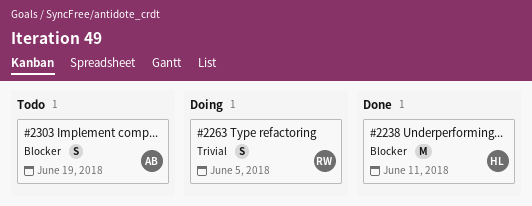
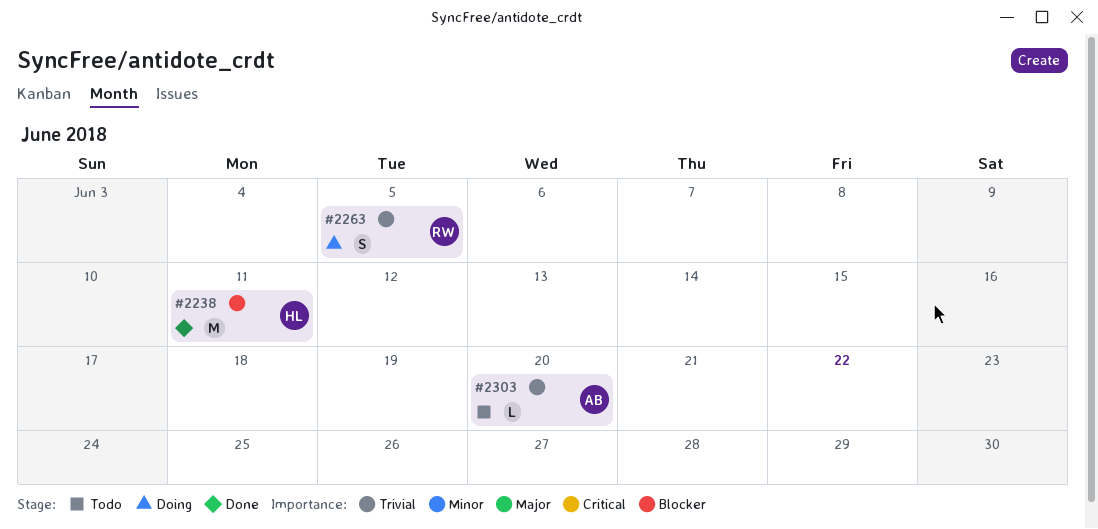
#2303, priority: Blocker -> Trivial
#2303, estimate: S -> L
#2303, due: Jun 19 -> Jun 20

